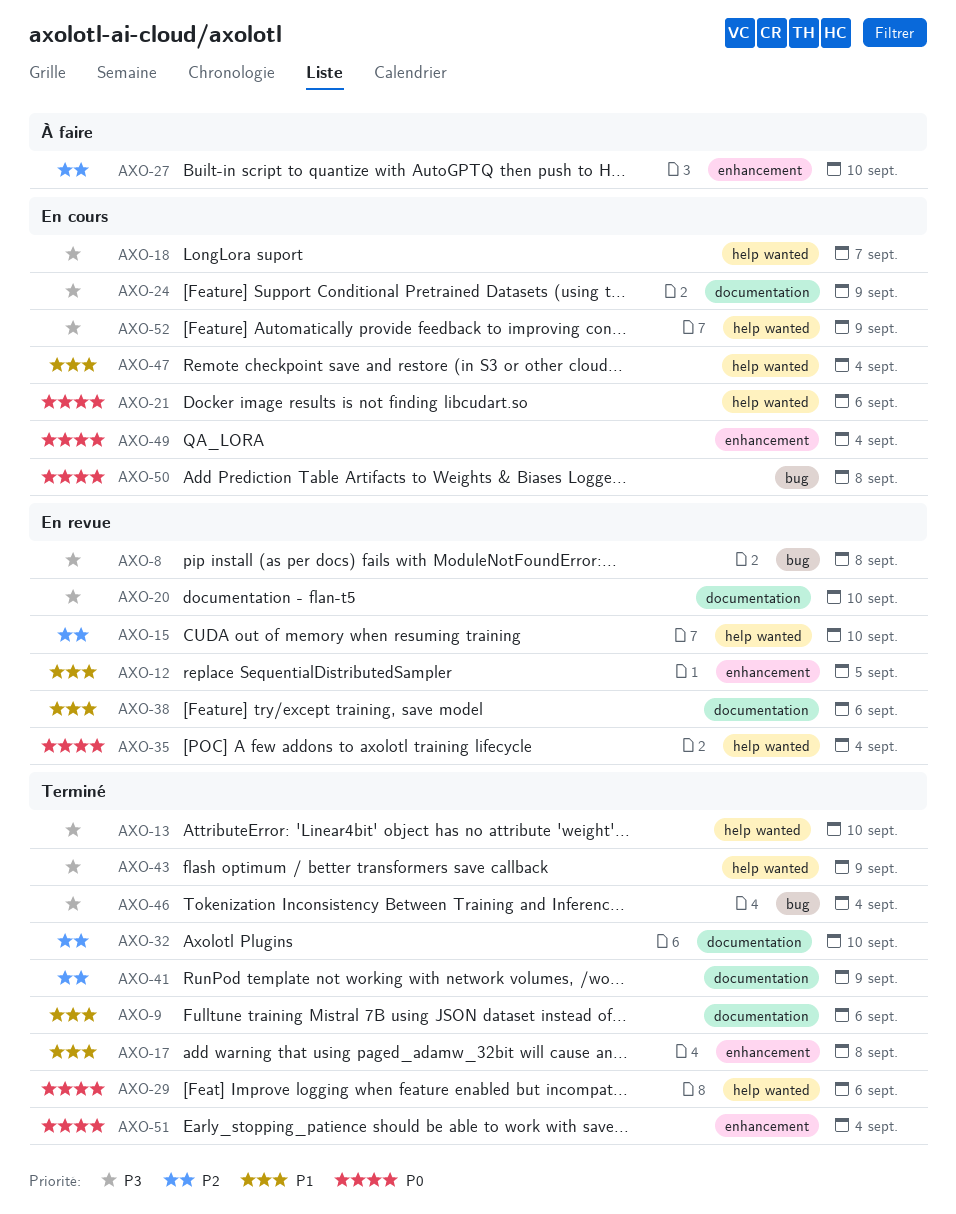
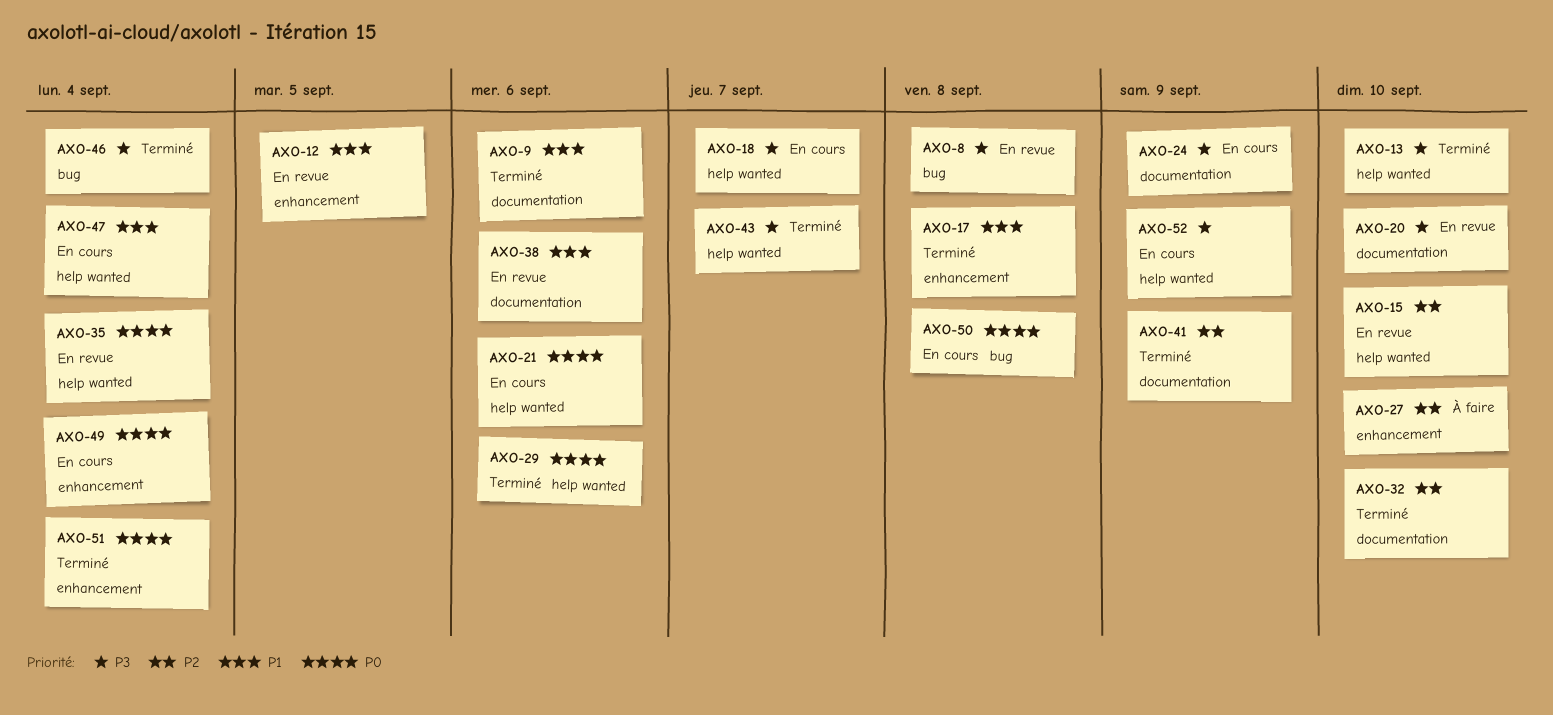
AXO-43, due: Sep 9 -> Sep 7

